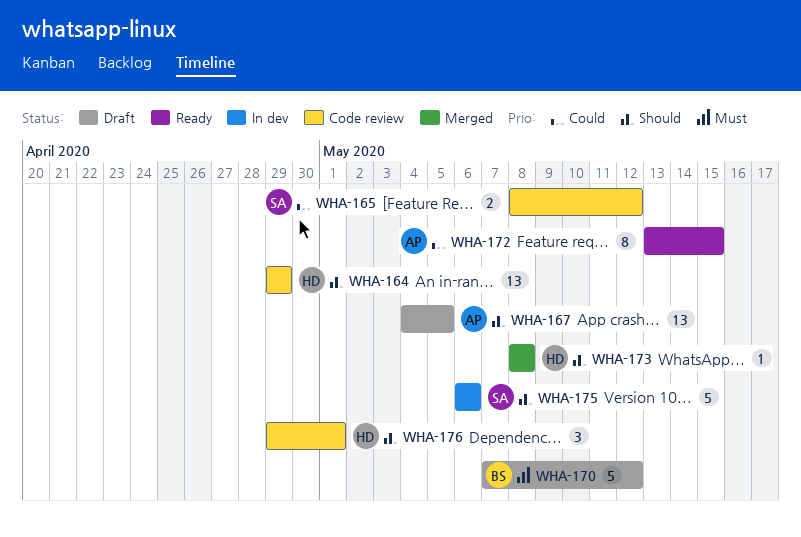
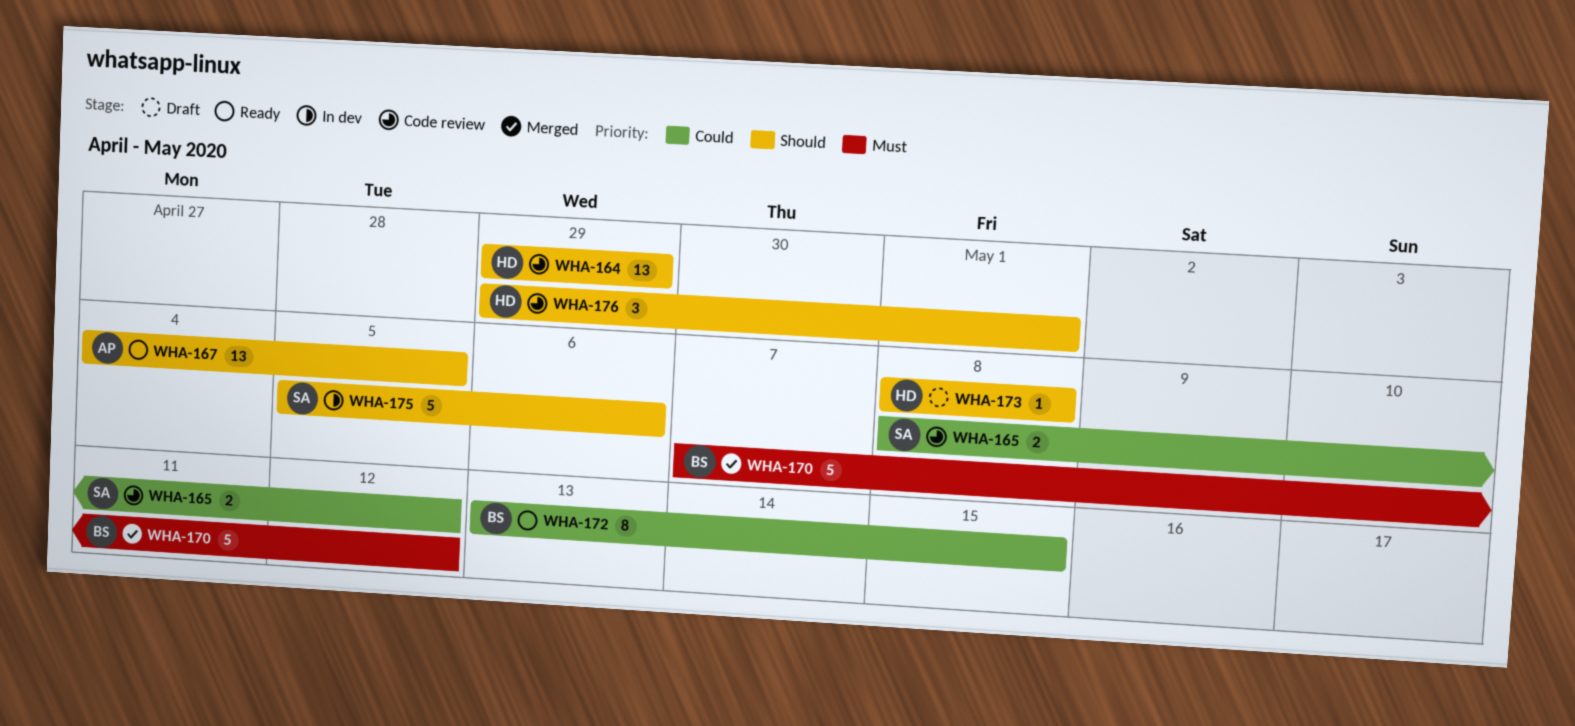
WHA-167, status: Draft -> Ready
WHA-170, status: Draft -> Merged
WHA-172, owner: AP -> BS
WHA-173, status: Merged -> Draft
WHA-175, start: May 6 -> May 5

